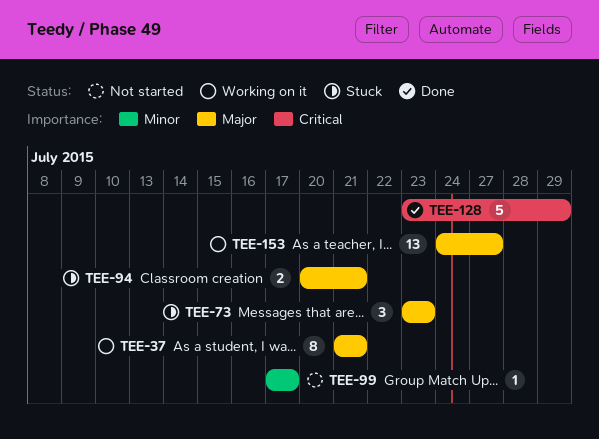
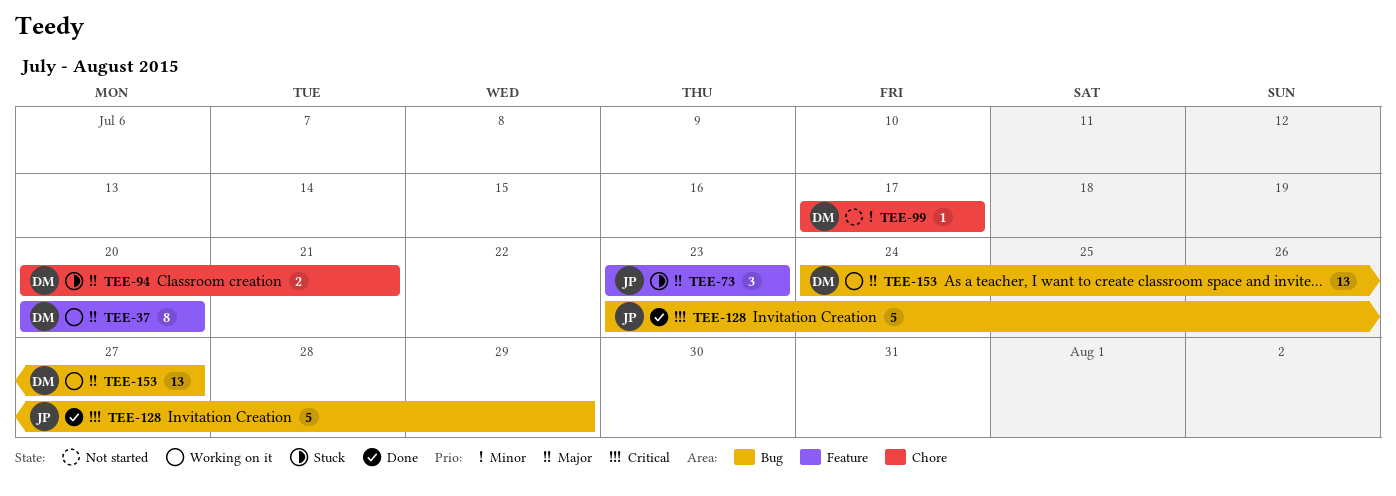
TEE-37, start: Jul 21 -> Jul 20
TEE-37, due: Jul 21 -> Jul 20

